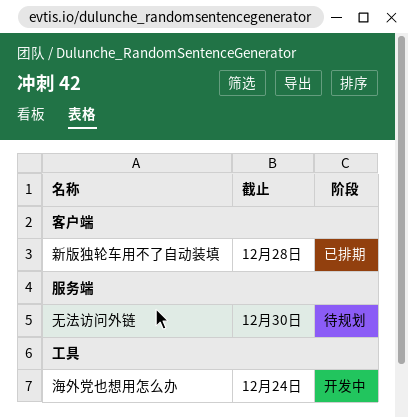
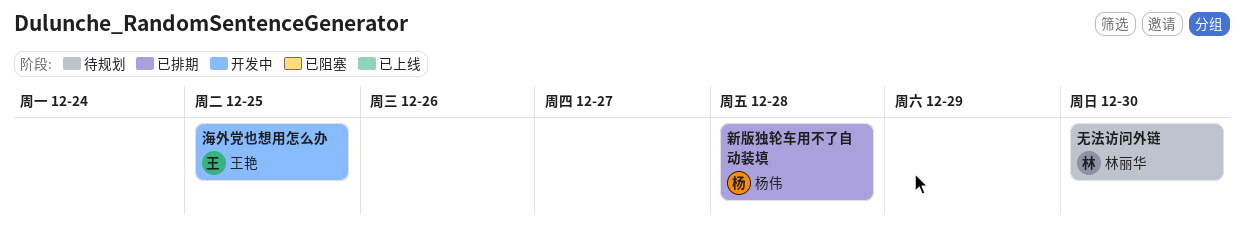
海外党也想用怎么办, due: Dec 24 -> Dec 25

